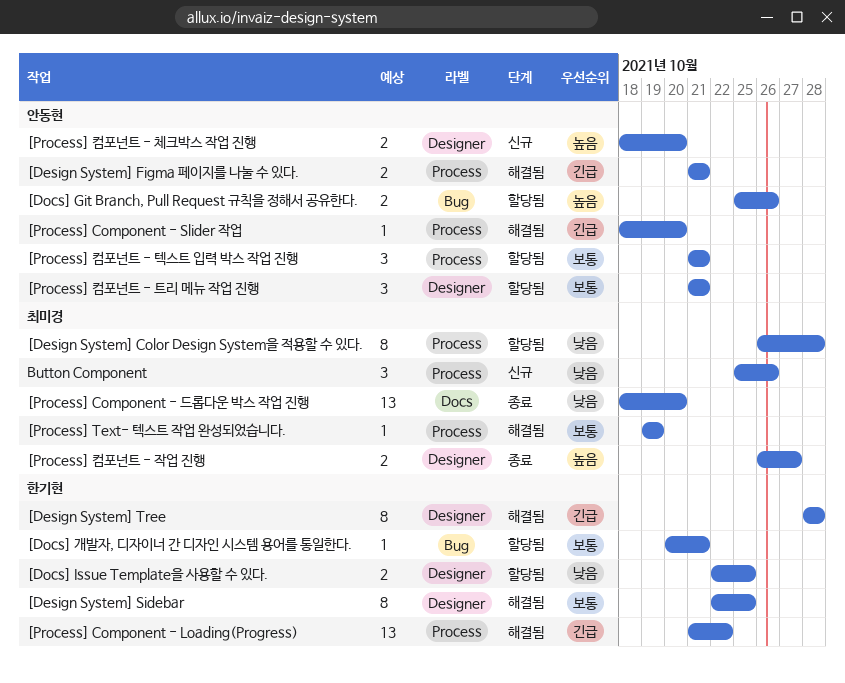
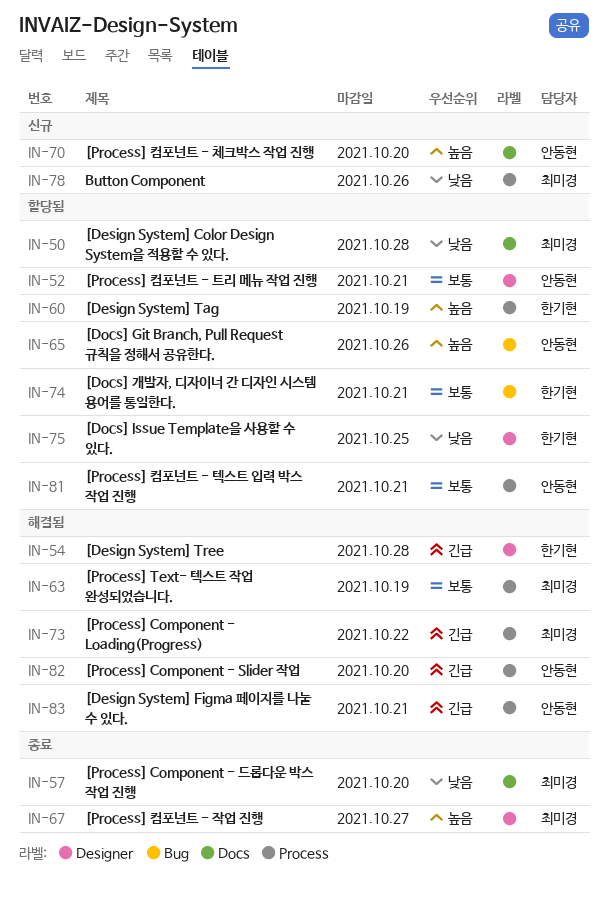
[Design System] Color Design System을 적용할 수 있다., label: Process -> Docs
[Design System] Sidebar: present -> none
[Design System] Tag: none -> present
[Process] Component - Loading(Progress), owner: 한기현 -> 최미경
[Process] 컴포넌트 - 체크박스 작업 진행, label: Designer -> Docs

